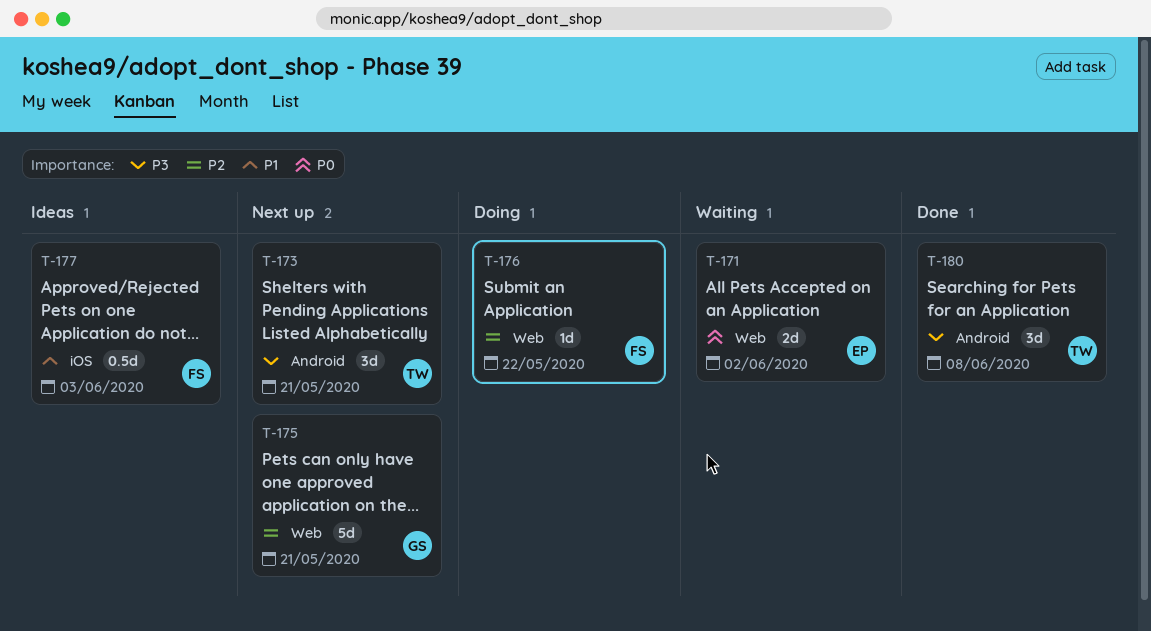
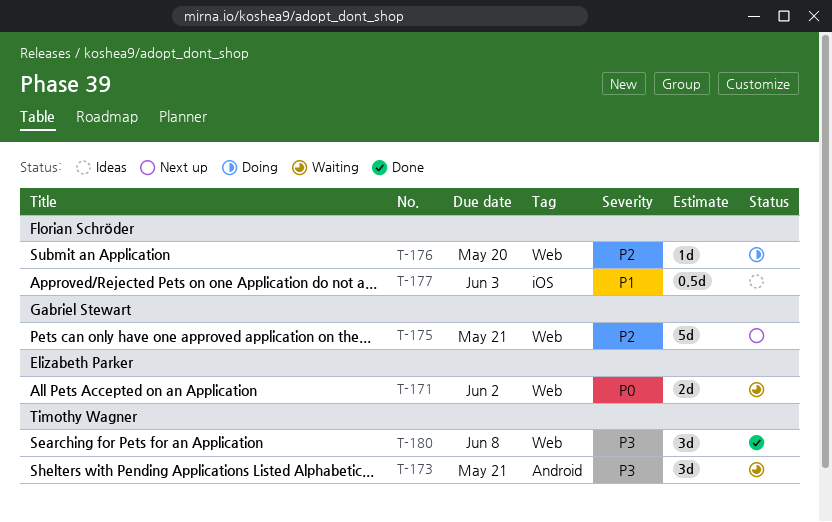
T-173, status: Next up -> Waiting
T-176, due: May 22 -> May 20
T-180, label: Android -> Web

